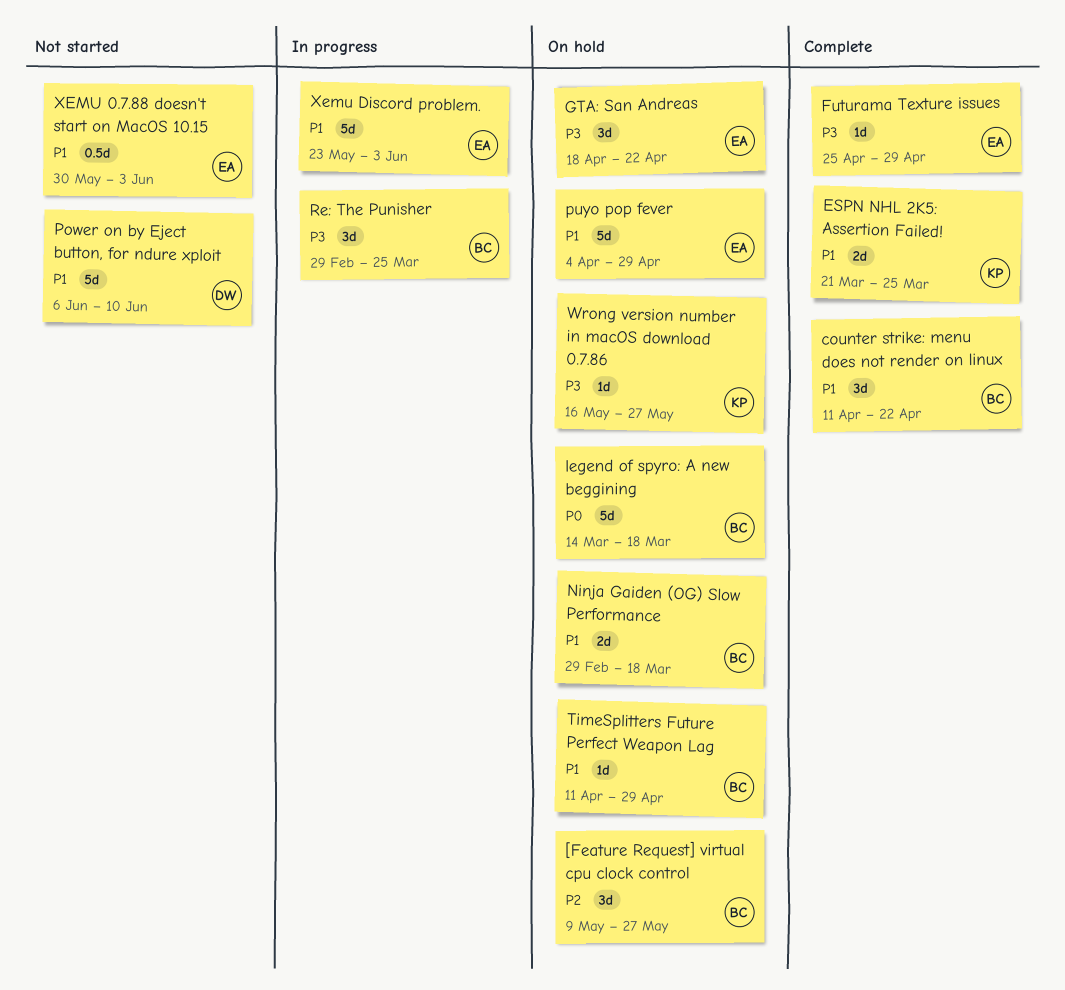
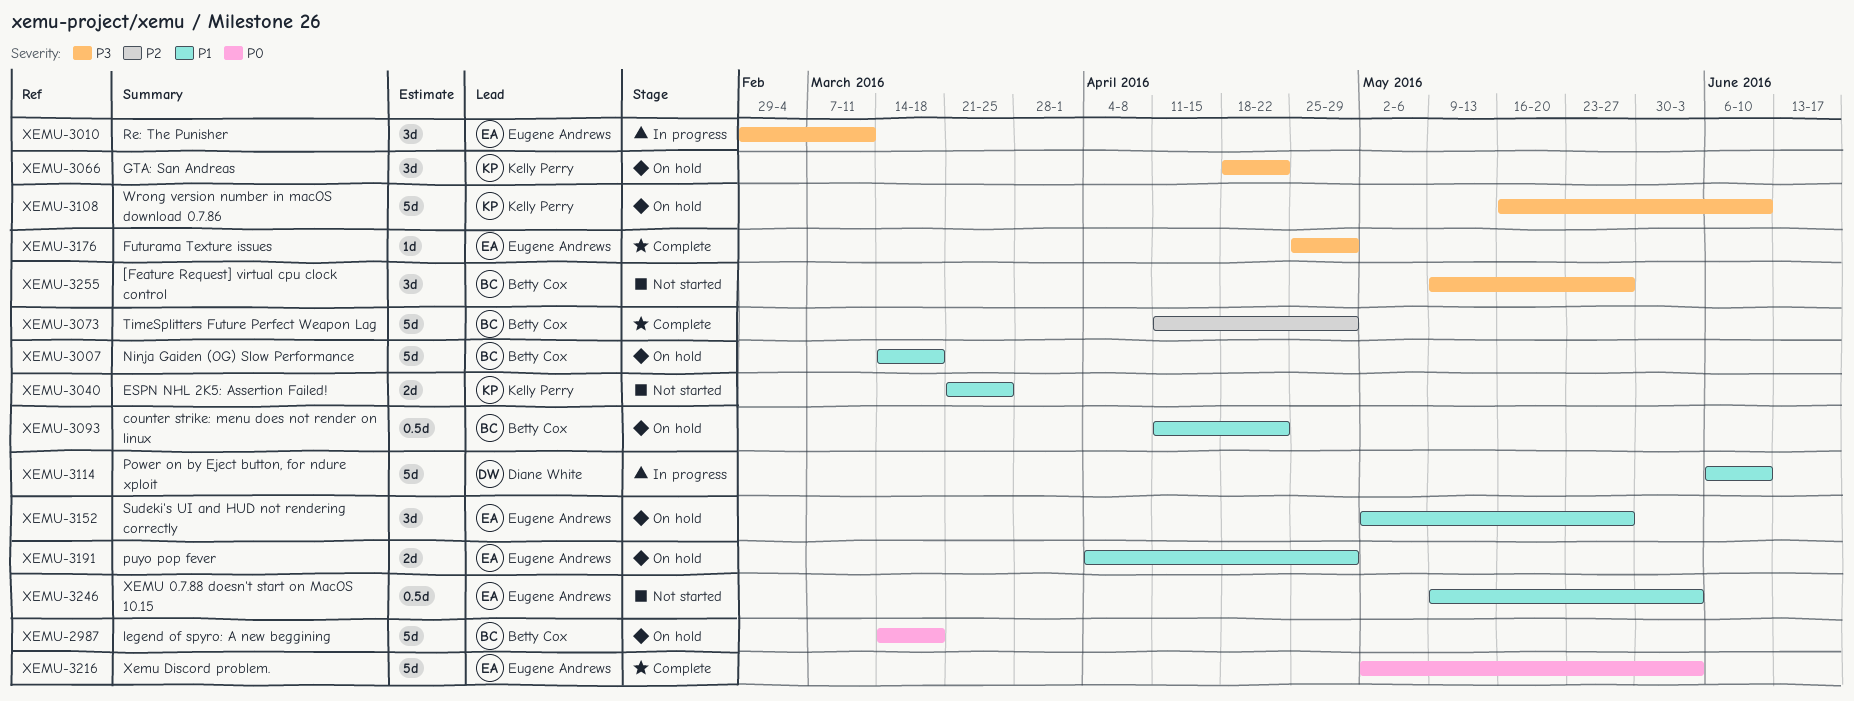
[Feature Request] virtual cpu clock control, status: On hold -> Not started
[Feature Request] virtual cpu clock control, priority: P2 -> P3
counter strike: menu does not render on linux, status: Complete -> On hold
counter strike: menu does not render on linux, estimate: 3d -> 0.5d
ESPN NHL 2K5: Assertion Failed!, status: Complete -> Not started
GTA: San Andreas, owner: Eugene Andrews -> Kelly Perry
Ninja Gaiden (OG) Slow Performance, estimate: 2d -> 5d
Ninja Gaiden (OG) Slow Performance, start: Feb 29 -> Mar 14
Power on by Eject button, for ndure xploit, status: Not started -> In progress
puyo pop fever, estimate: 5d -> 2d
Re: The Punisher, owner: Betty Cox -> Eugene Andrews
Re: The Punisher, due: Mar 25 -> Mar 11
Sudeki's UI and HUD not rendering correctly: none -> present
TimeSplitters Future Perfect Weapon Lag, status: On hold -> Complete
TimeSplitters Future Perfect Weapon Lag, priority: P1 -> P2
TimeSplitters Future Perfect Weapon Lag, estimate: 1d -> 5d
Wrong version number in macOS download 0.7.86, estimate: 1d -> 5d
Wrong version number in macOS download 0.7.86, due: May 27 -> Jun 10
XEMU 0.7.88 doesn't start on MacOS 10.15, start: May 30 -> May 9
Xemu Discord problem., status: In progress -> Complete
Xemu Discord problem., priority: P1 -> P0
Xemu Discord problem., start: May 23 -> May 2

